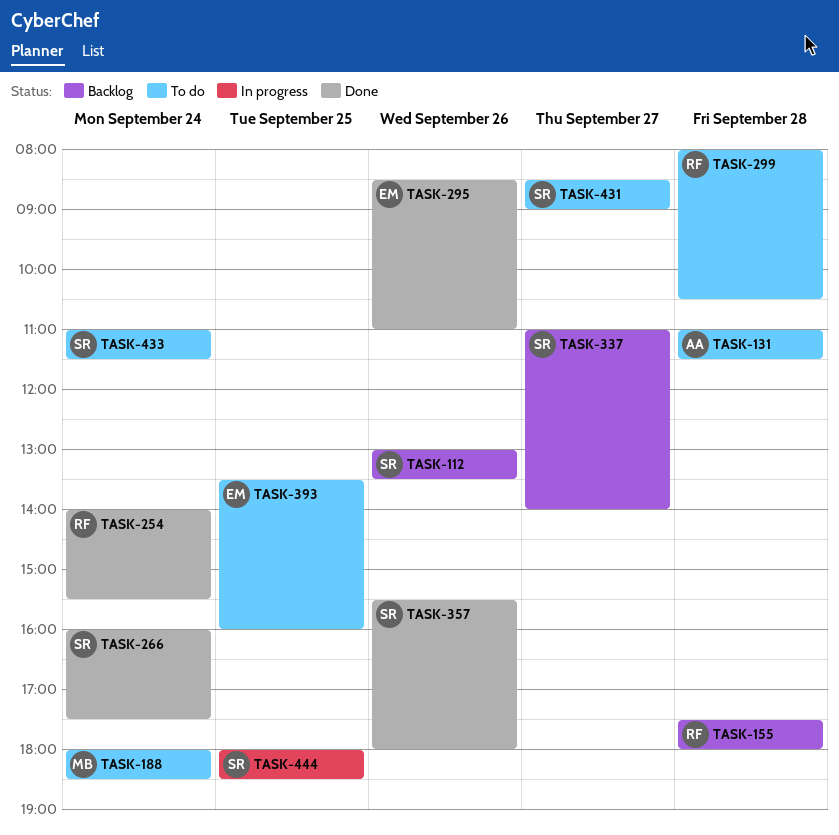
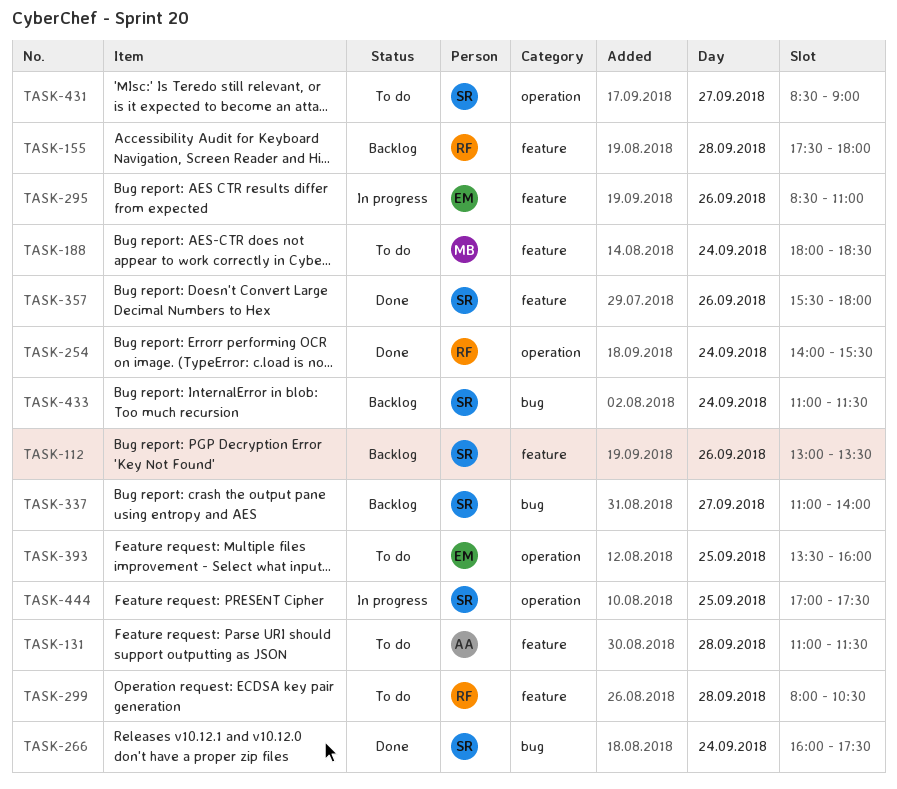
TASK-295, status: Done -> In progress
TASK-433, status: To do -> Backlog
TASK-444, begins: 18:00 -> 17:00
TASK-444, ends: 18:30 -> 17:30

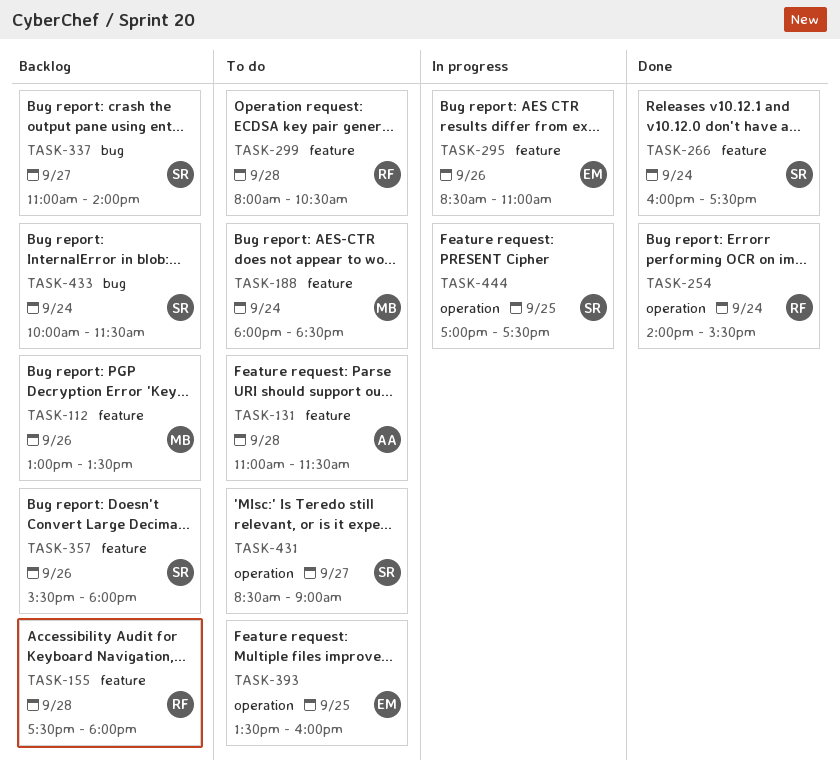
TASK-112, owner: SR -> MB
TASK-266, label: bug -> feature
TASK-357, status: Done -> Backlog
TASK-433, begins: 11:00 -> 10:00

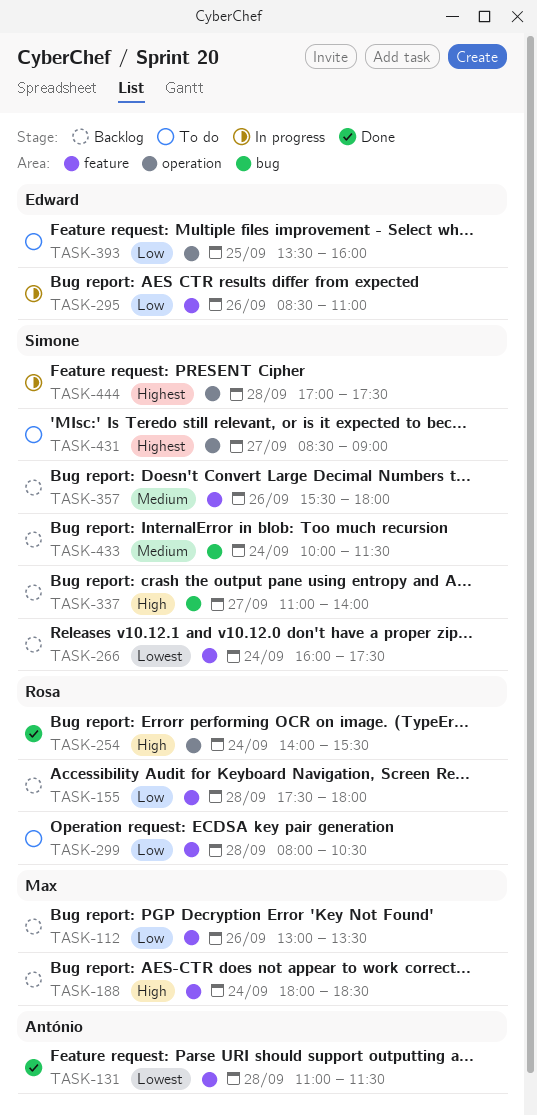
TASK-131, status: To do -> Done
TASK-188, status: To do -> Backlog
TASK-266, status: Done -> Backlog
TASK-444, day: Sep 25 -> Sep 28

